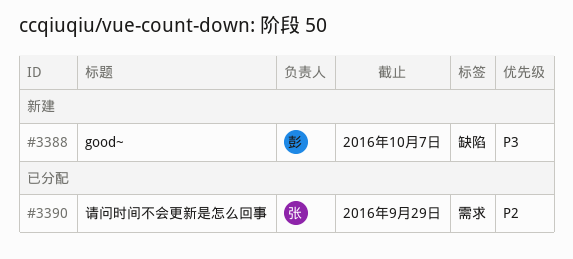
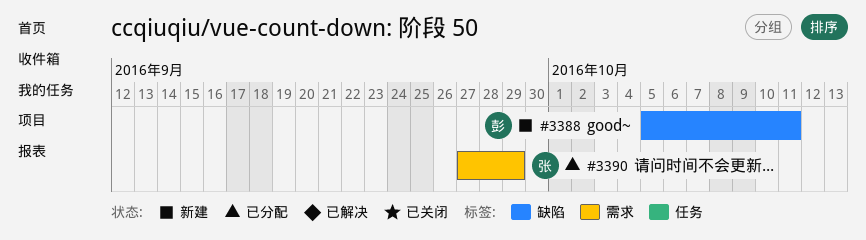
#3388, due: Oct 7 -> Oct 11

